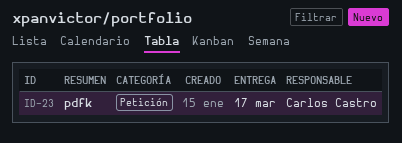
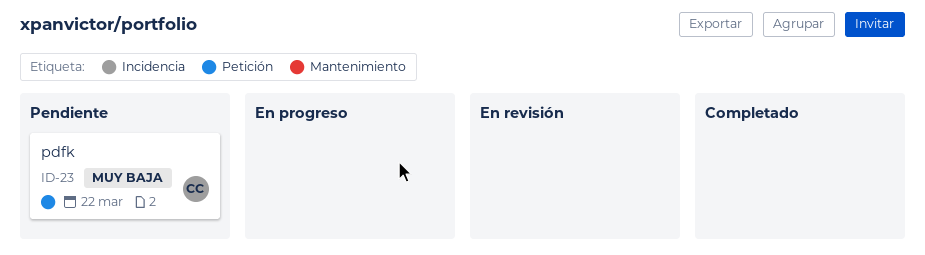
ID-23, due: Mar 17 -> Mar 22

